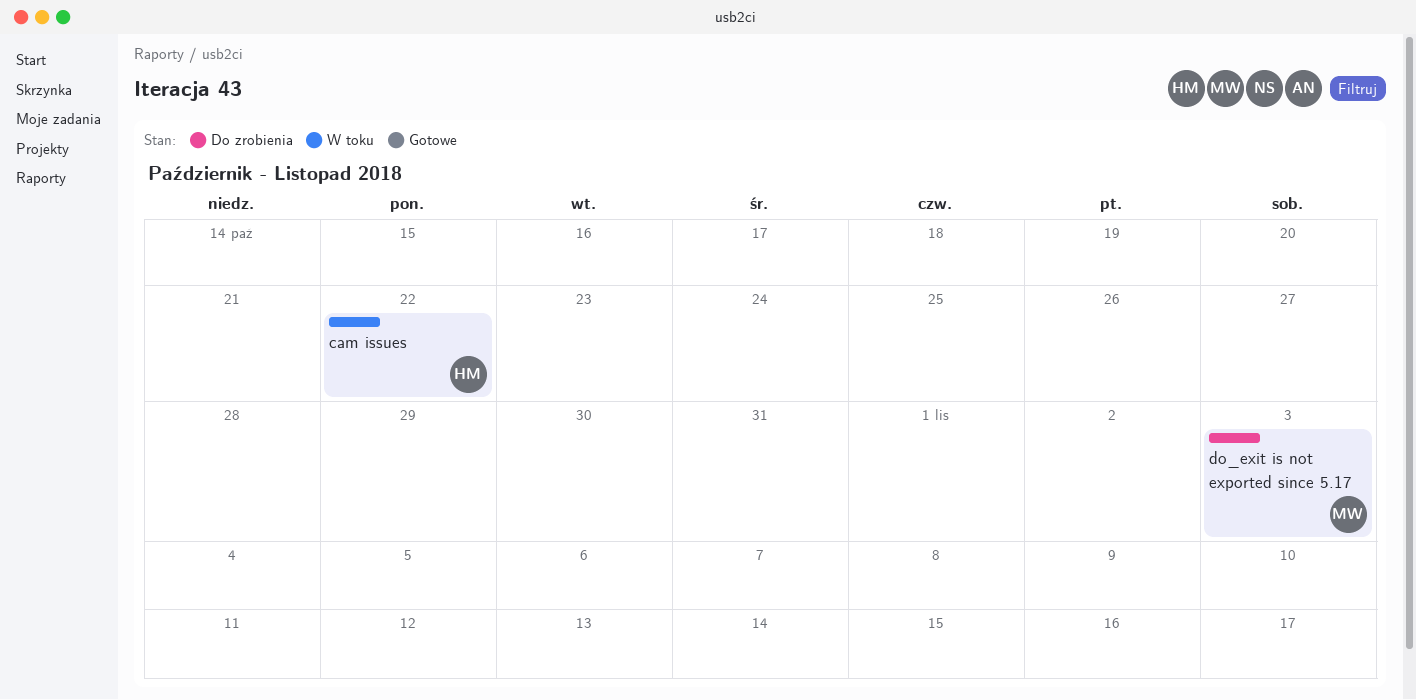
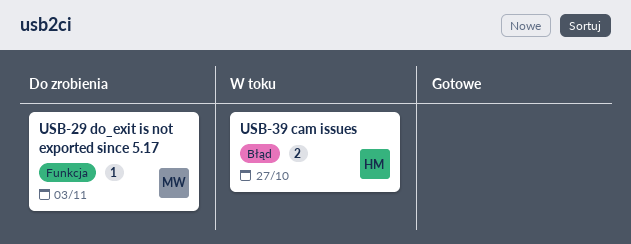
cam issues, due: Oct 22 -> Oct 27

